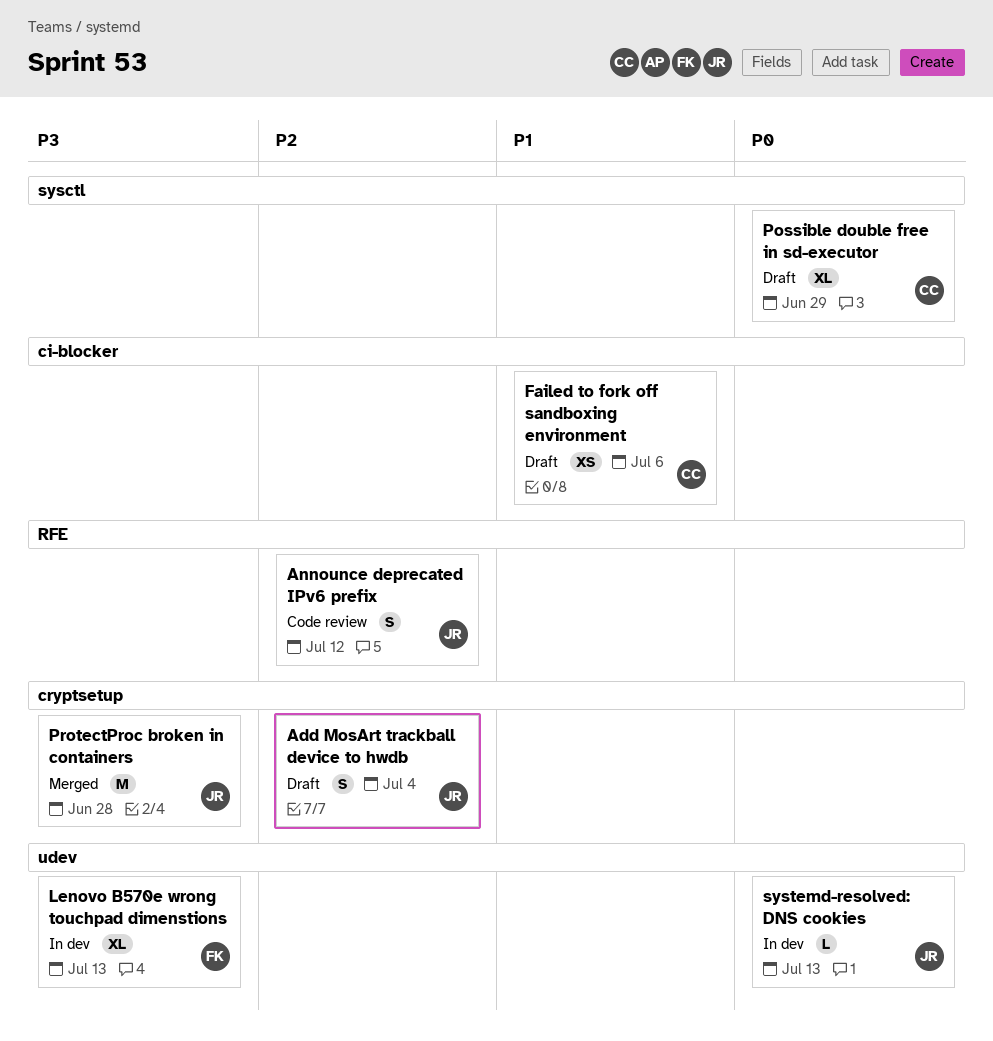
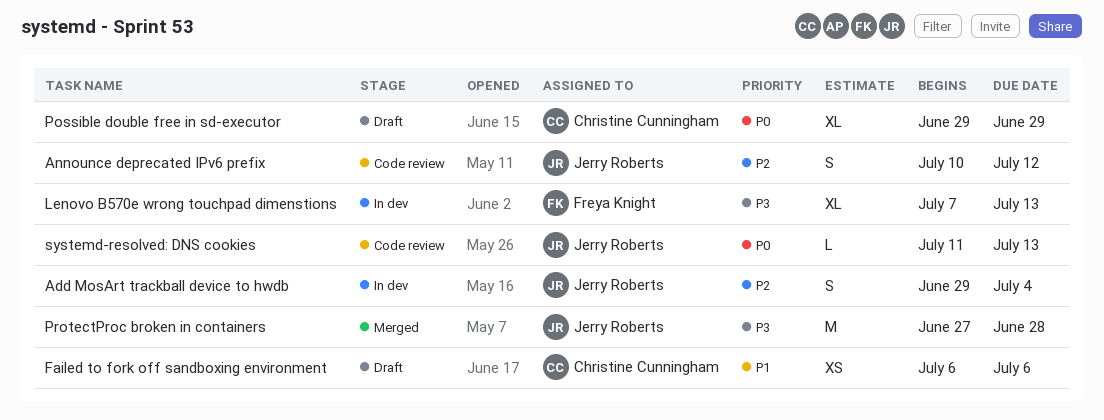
Add MosArt trackball device to hwdb, status: Draft -> In dev
systemd-resolved: DNS cookies, status: In dev -> Code review

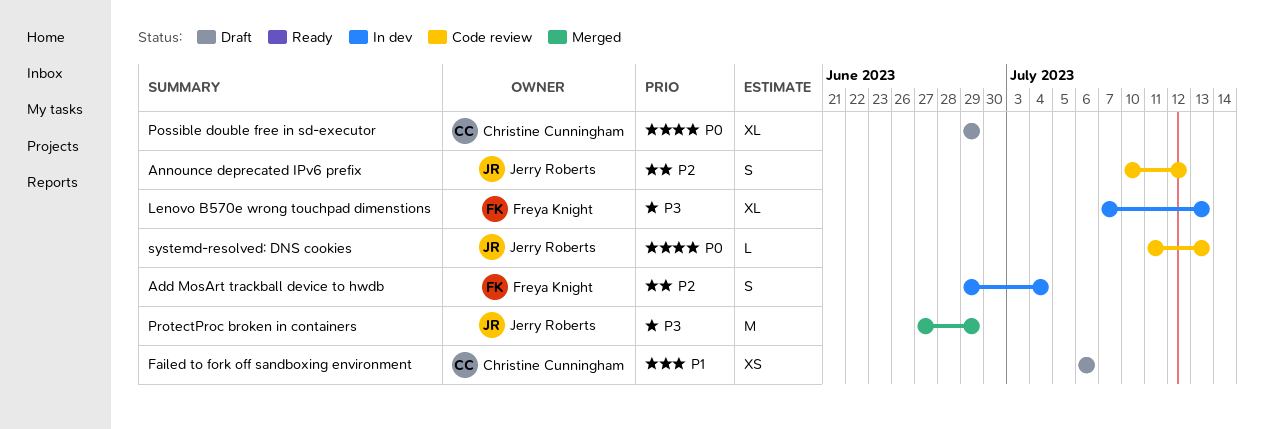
Add MosArt trackball device to hwdb, owner: Jerry Roberts -> Freya Knight
ProtectProc broken in containers, due: Jun 28 -> Jun 29

